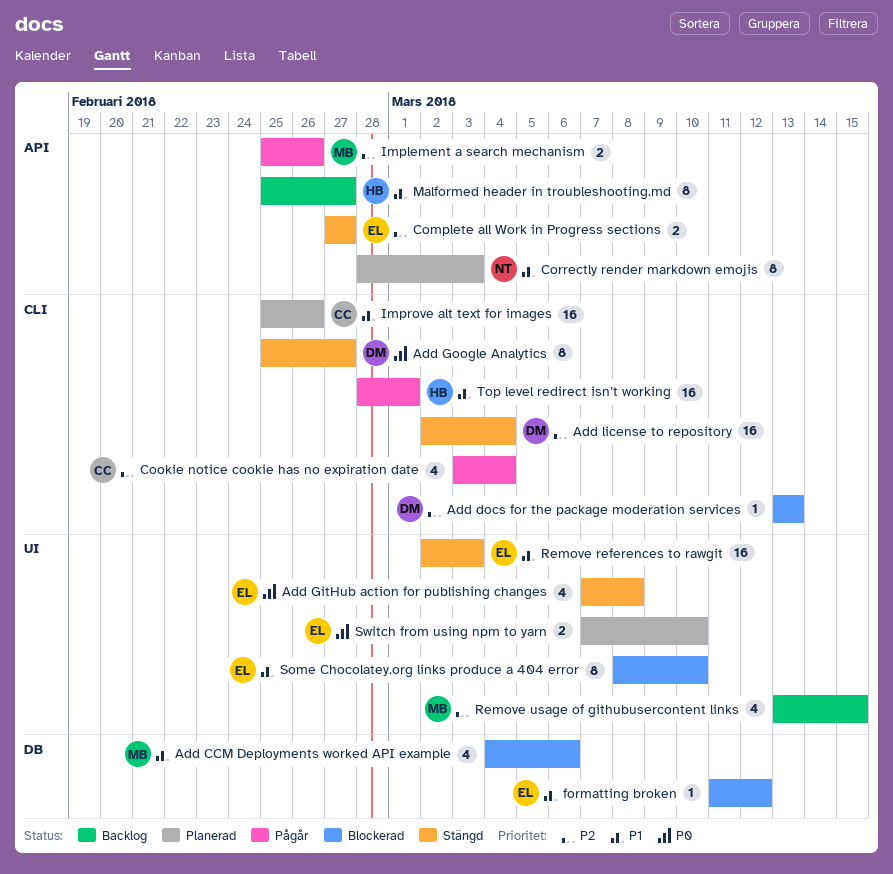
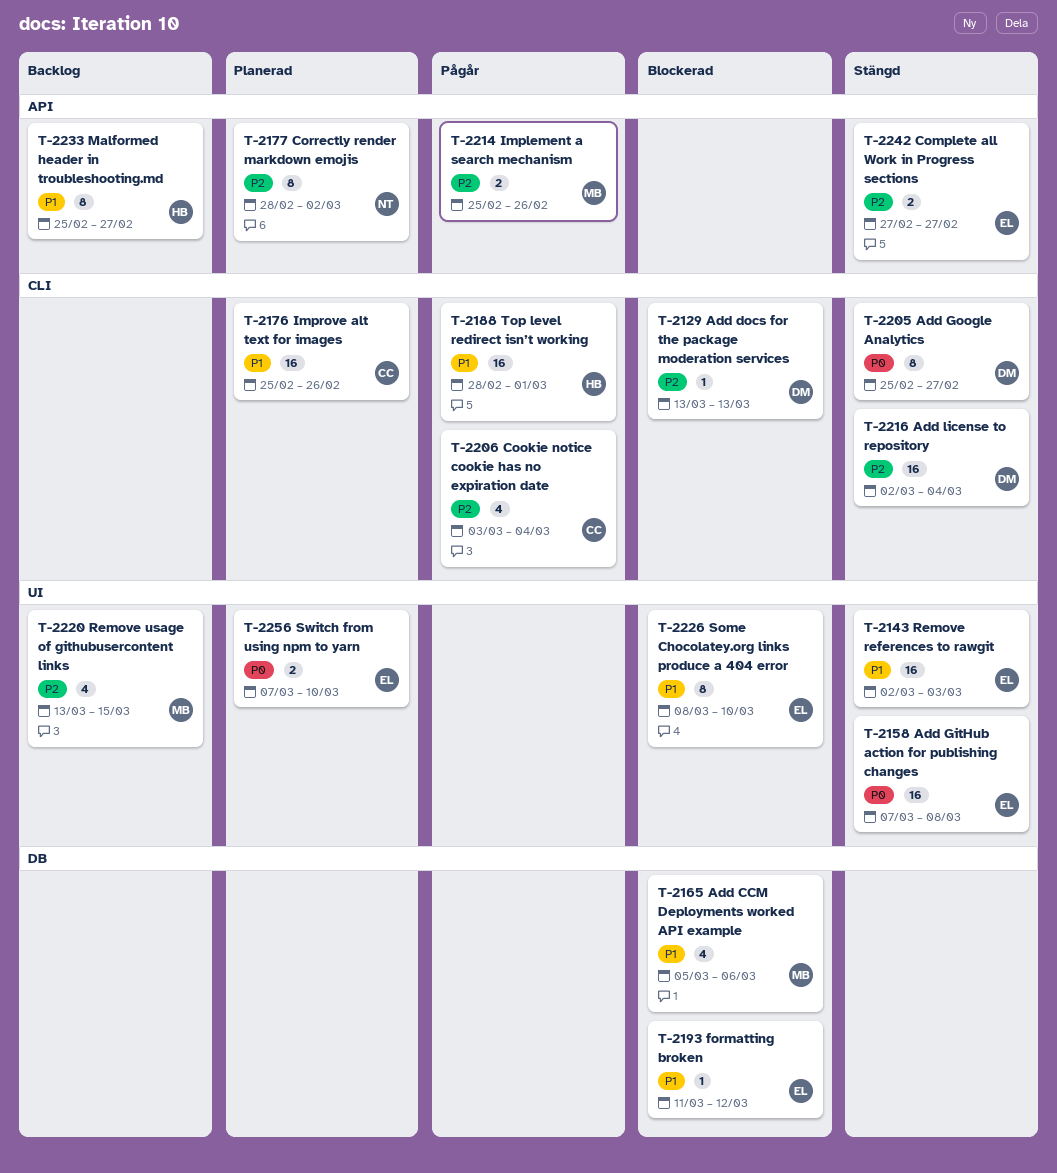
Add CCM Deployments worked API example, start: Mar 4 -> Mar 5
Add GitHub action for publishing changes, estimate: 4 -> 16
Correctly render markdown emojis, priority: P1 -> P2
Correctly render markdown emojis, due: Mar 3 -> Mar 2

